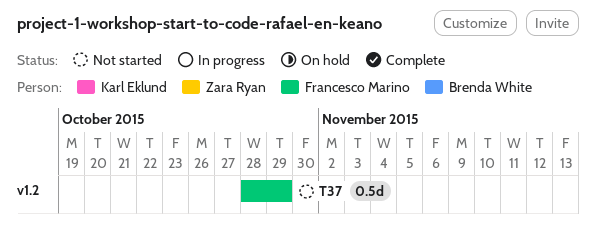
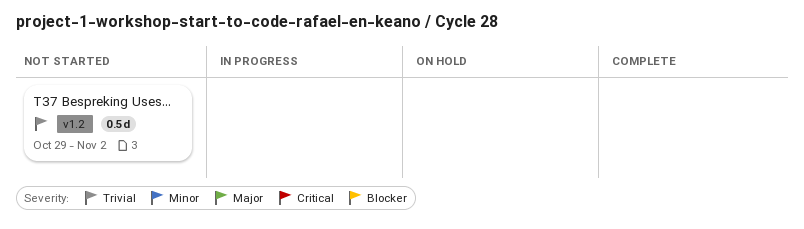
T37, start: Oct 28 -> Oct 29
T37, due: Oct 29 -> Nov 2

